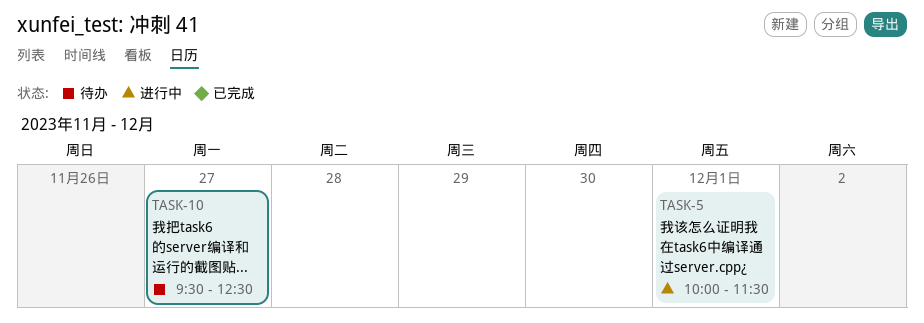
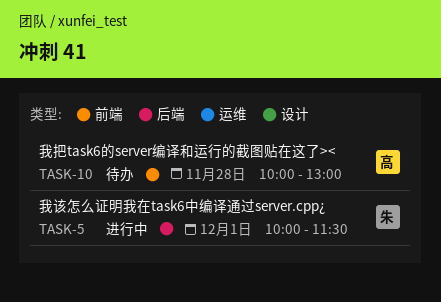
TASK-10, day: Nov 27 -> Nov 28
TASK-10, begins: 09:30 -> 10:00
TASK-10, ends: 12:30 -> 13:00

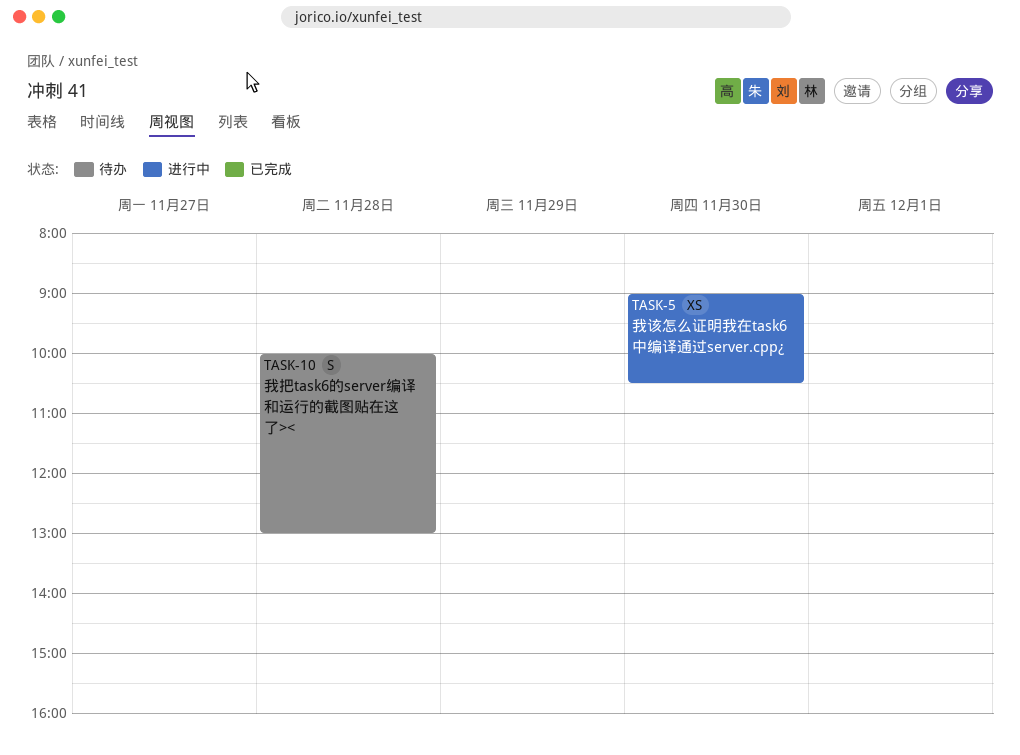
TASK-5, day: Dec 1 -> Nov 30
TASK-5, begins: 10:00 -> 09:00
TASK-5, ends: 11:30 -> 10:30

